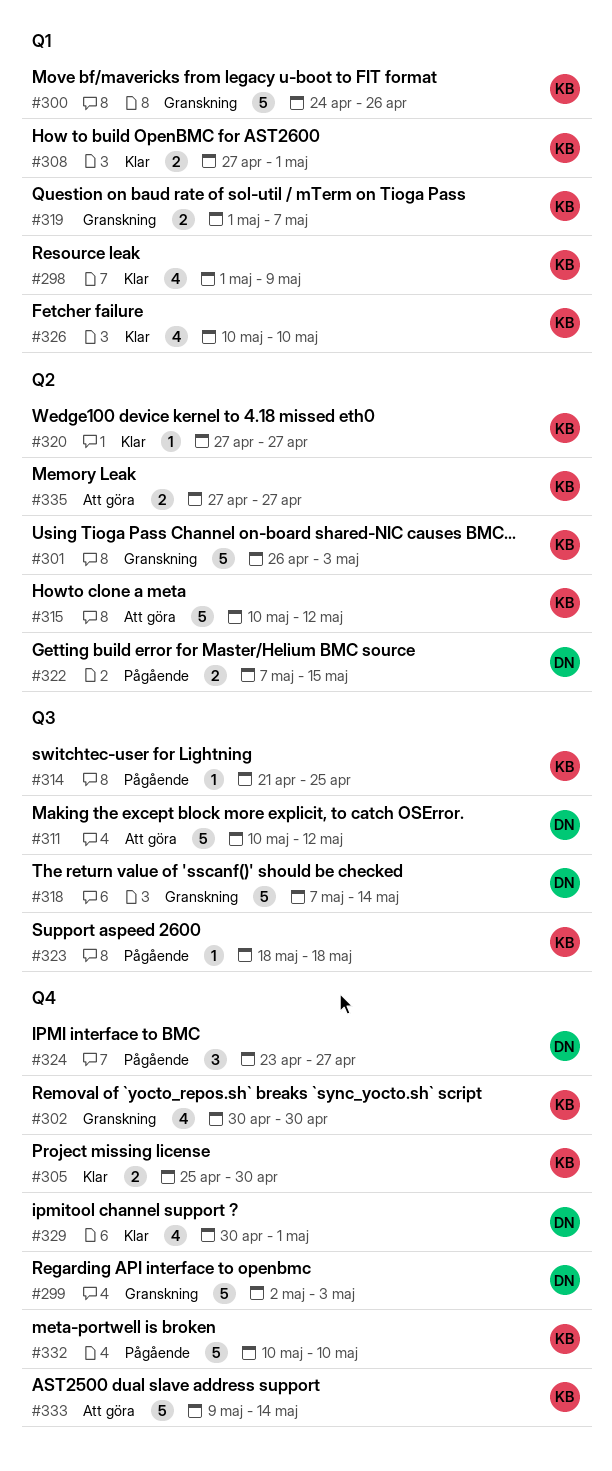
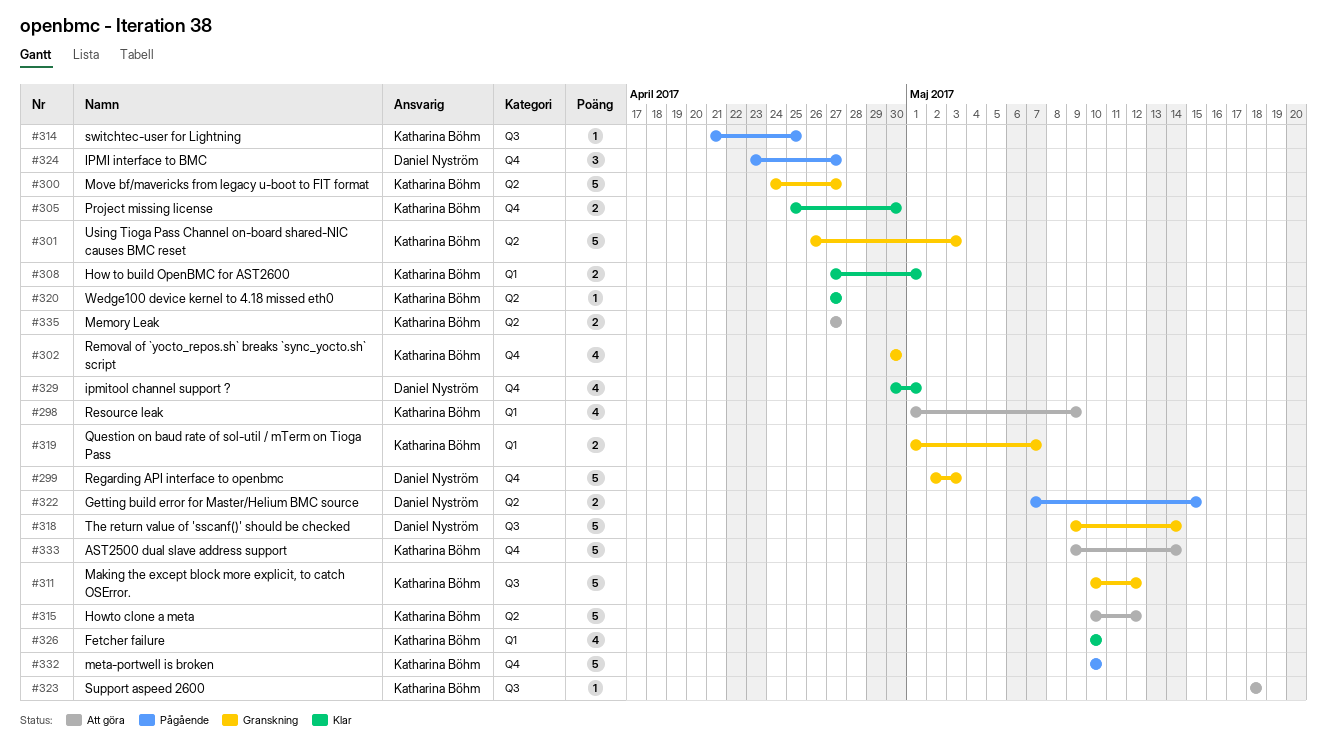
#298, status: Klar -> Att göra
#300, label: Q1 -> Q2
#300, due: Apr 26 -> Apr 27
#311, status: Att göra -> Granskning
#311, owner: Daniel Nyström -> Katharina Böhm
#318, start: May 7 -> May 9
#323, status: Pågående -> Att göra

